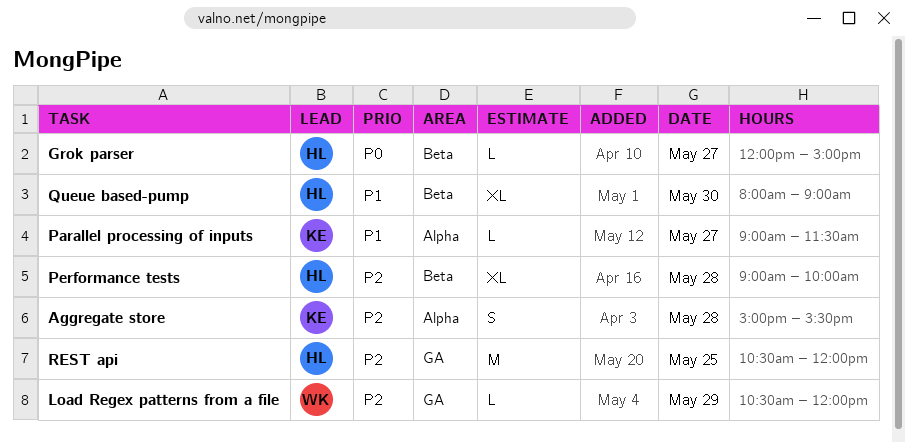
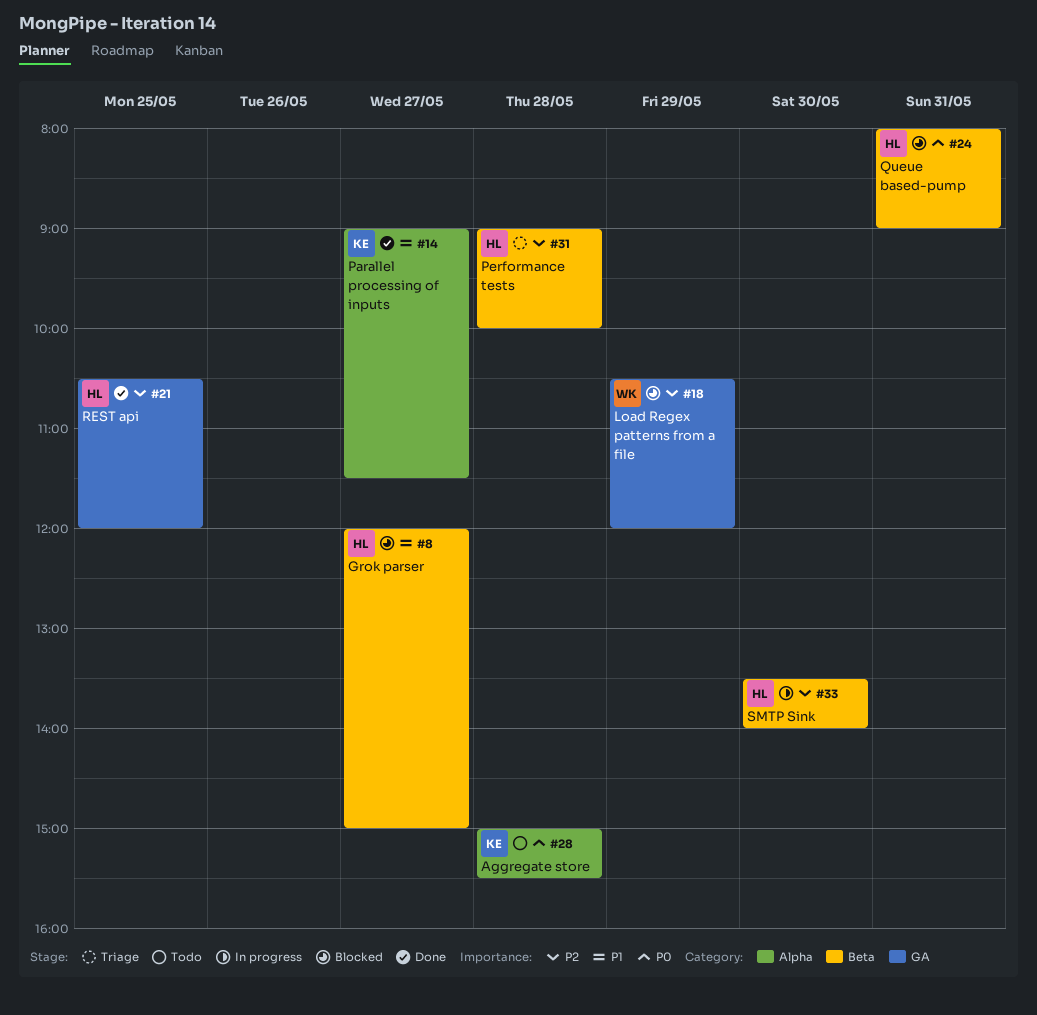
Aggregate store, priority: P2 -> P0
Grok parser, priority: P0 -> P1
Queue based-pump, priority: P1 -> P0
Queue based-pump, day: May 30 -> May 31
SMTP Sink: none -> present

